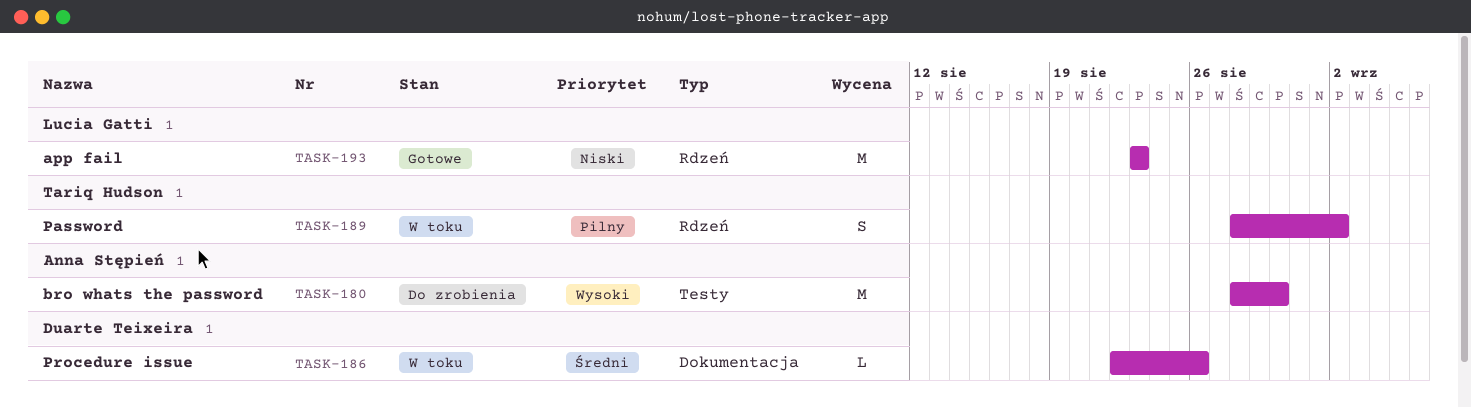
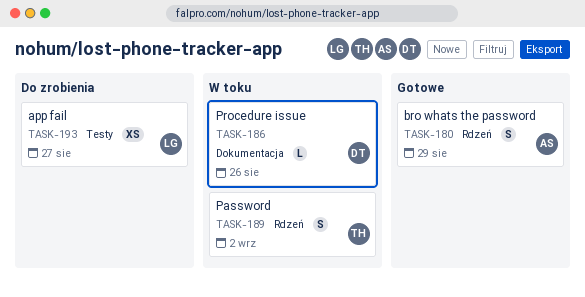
TASK-180, status: Do zrobienia -> Gotowe
TASK-180, label: Testy -> Rdzeń
TASK-180, estimate: M -> S
TASK-180, due: Aug 30 -> Aug 29
TASK-193, status: Gotowe -> Do zrobienia
TASK-193, label: Rdzeń -> Testy
TASK-193, estimate: M -> XS
TASK-193, due: Aug 23 -> Aug 27

